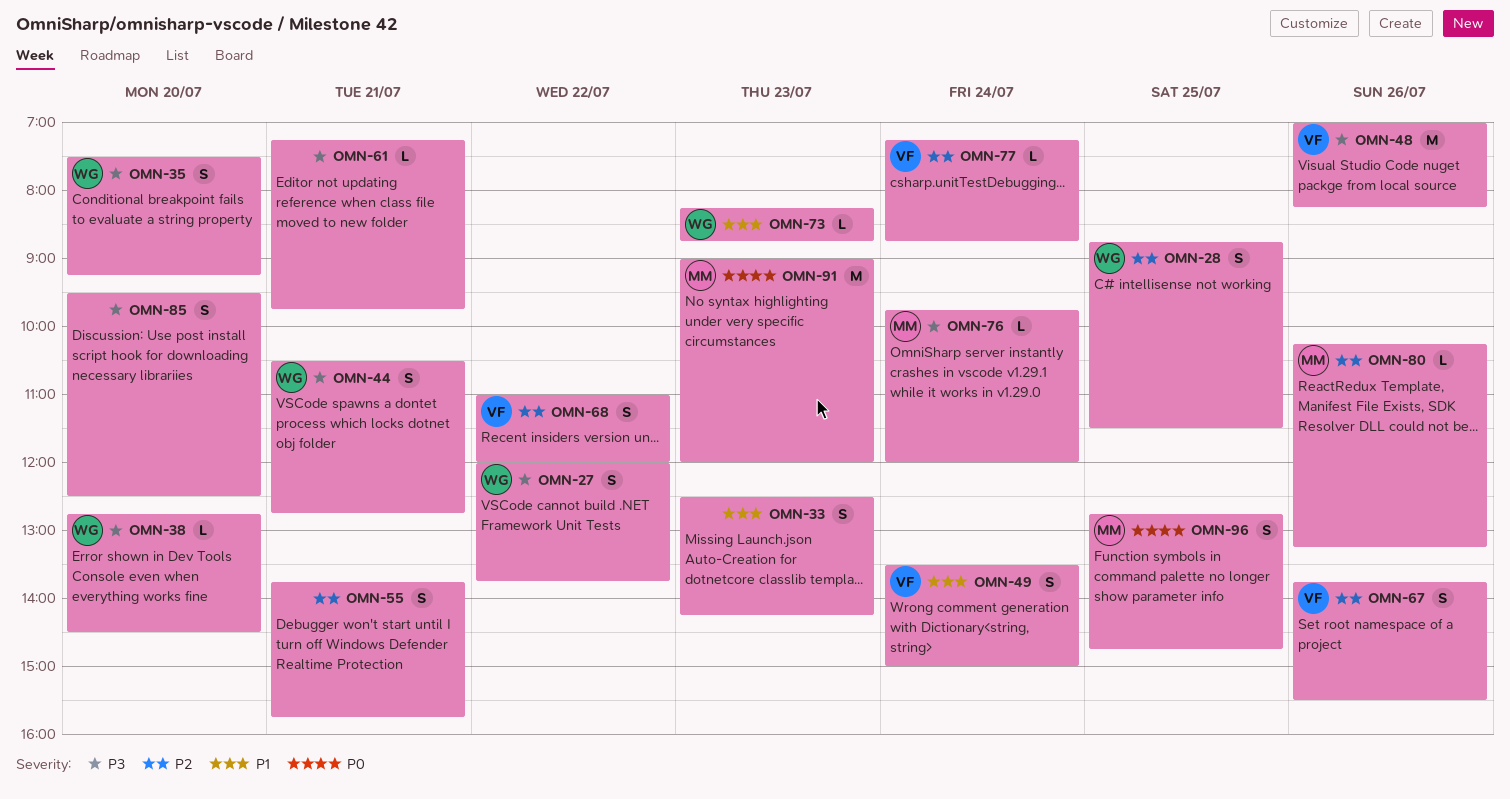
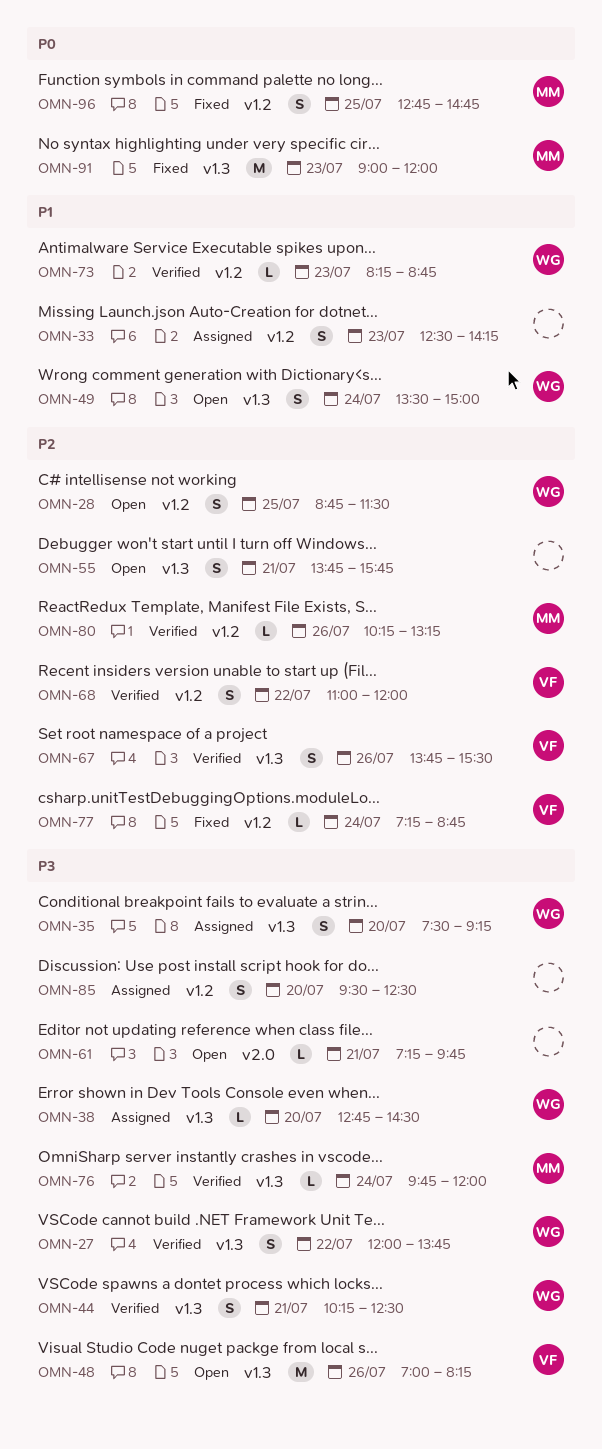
OMN-44, begins: 10:30 -> 10:15
OMN-44, ends: 12:45 -> 12:30
OMN-49, owner: VF -> WG

